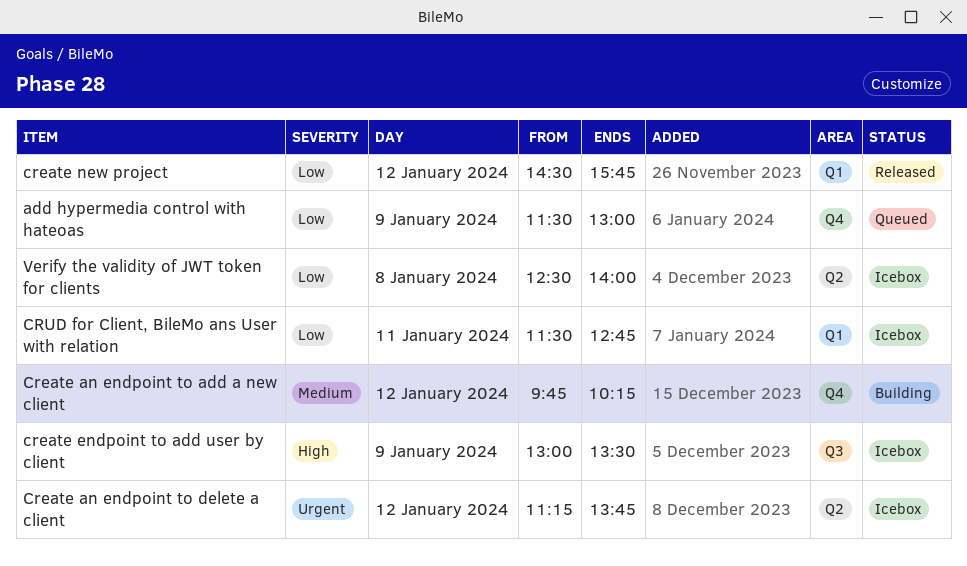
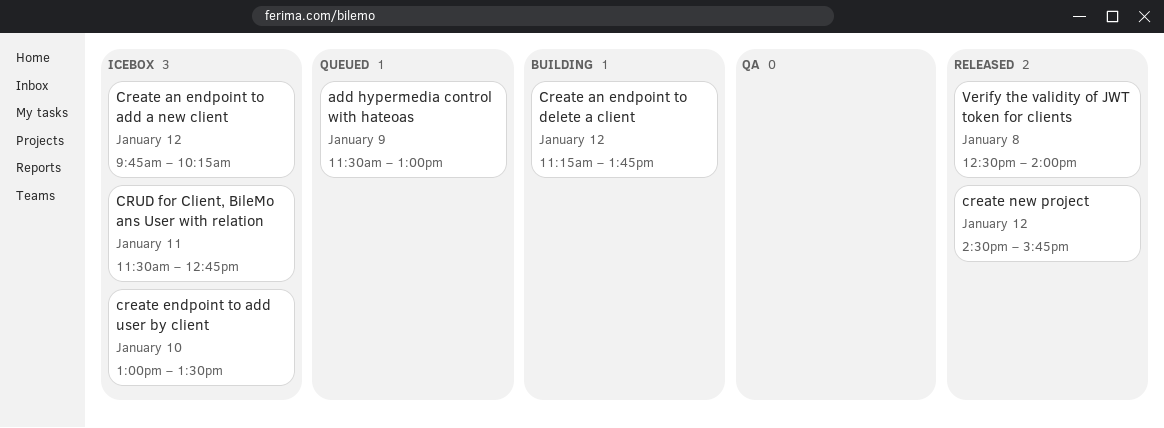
Create an endpoint to add a new client, status: Building -> Icebox
Create an endpoint to delete a client, status: Icebox -> Building
create endpoint to add user by client, day: Jan 9 -> Jan 10
Verify the validity of JWT token for clients, status: Icebox -> Released

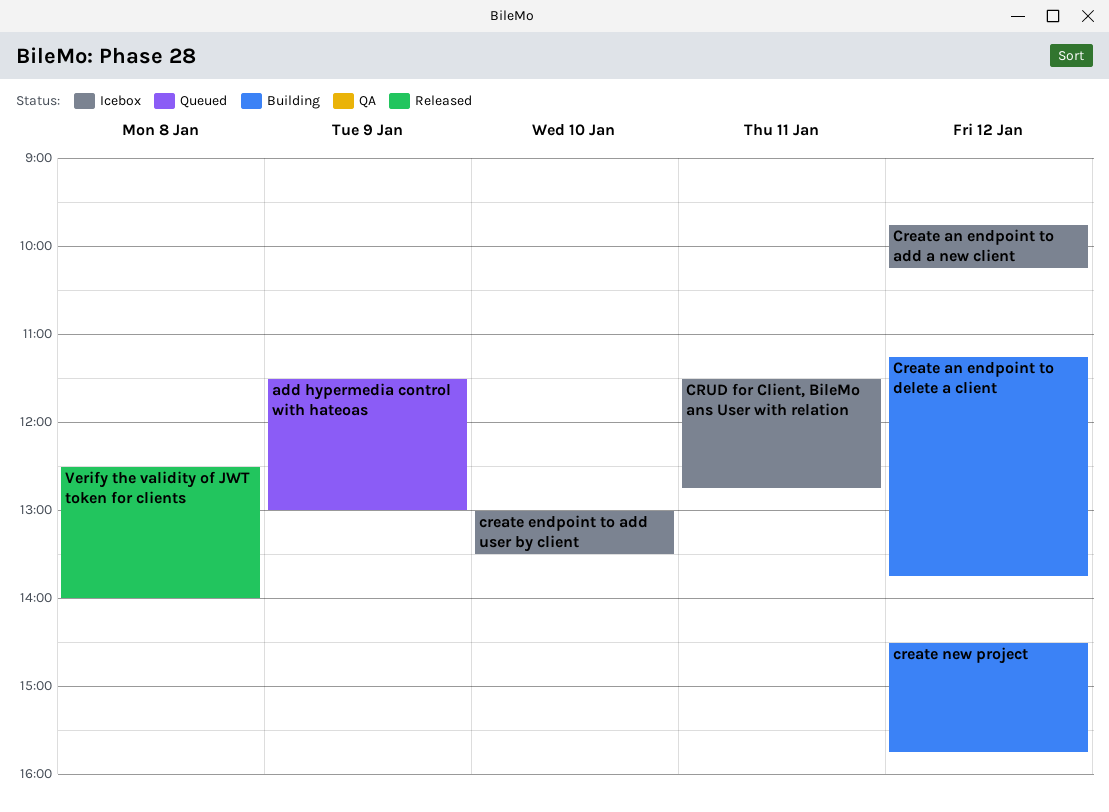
create new project, status: Released -> Building

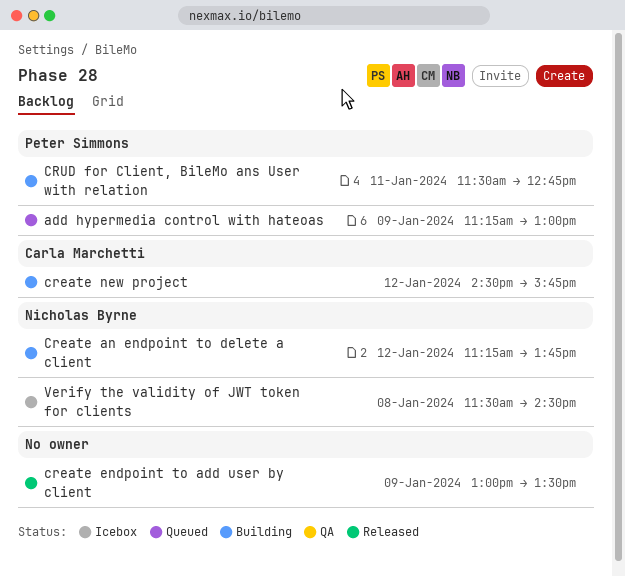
add hypermedia control with hateoas, begins: 11:30 -> 11:15
Create an endpoint to add a new client: present -> none
create endpoint to add user by client, status: Icebox -> Released
create endpoint to add user by client, day: Jan 10 -> Jan 9
CRUD for Client, BileMo ans User with relation, status: Icebox -> Building
Verify the validity of JWT token for clients, status: Released -> Icebox
Verify the validity of JWT token for clients, begins: 12:30 -> 11:30
Verify the validity of JWT token for clients, ends: 14:00 -> 14:30

